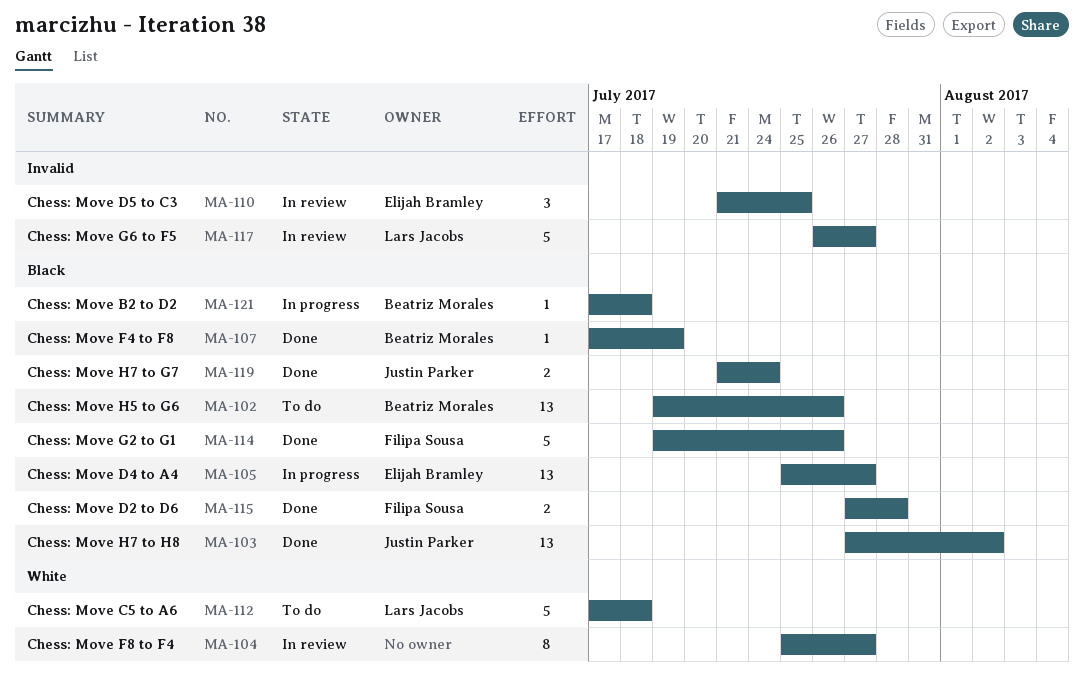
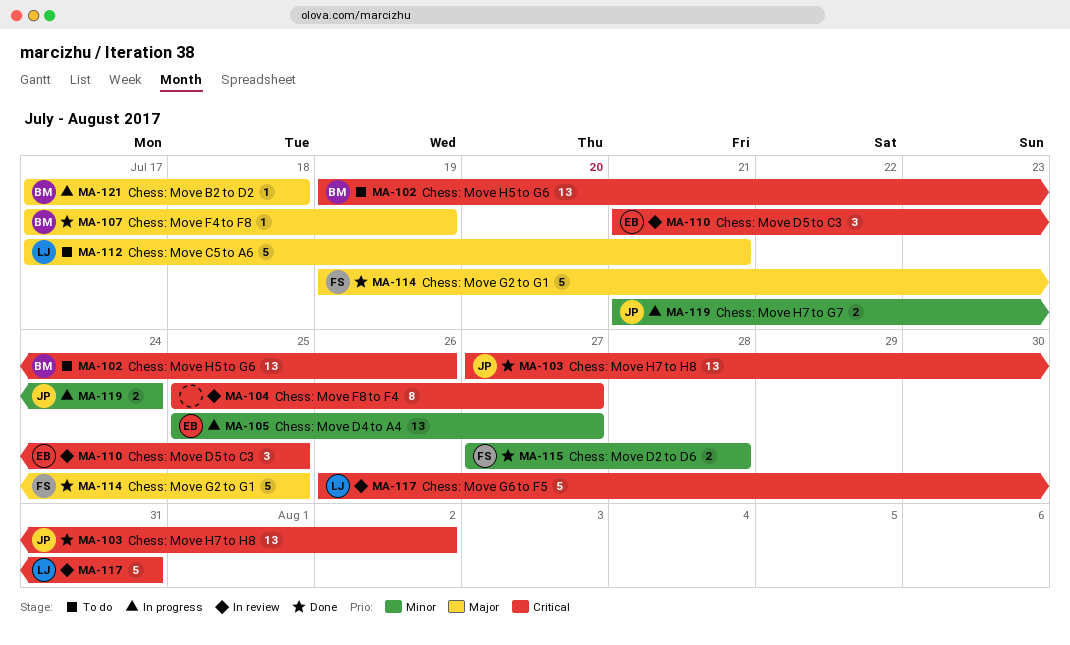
MA-112, due: Jul 18 -> Jul 21
MA-114, due: Jul 26 -> Jul 25
MA-117, due: Jul 27 -> Jul 31
MA-119, status: Done -> In progress

